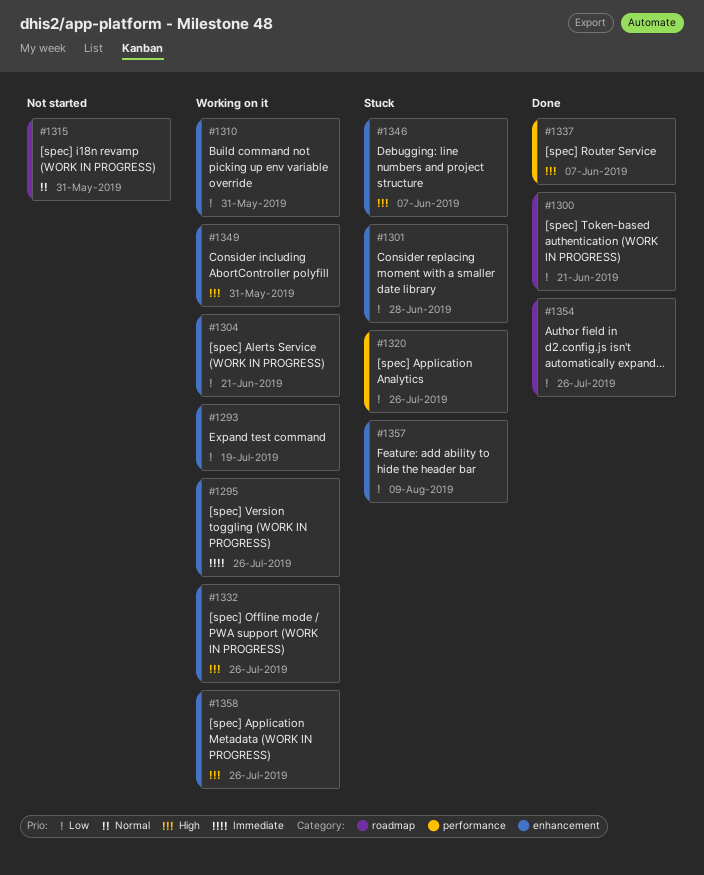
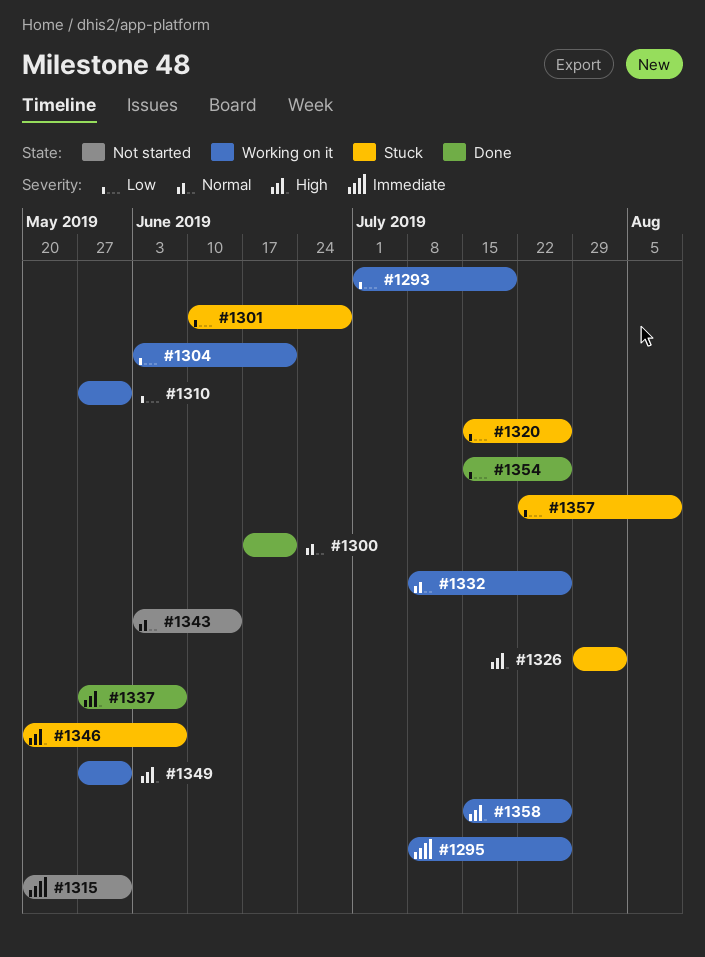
#1300, priority: Low -> Normal
#1315, priority: Normal -> Immediate
#1326: none -> present
#1332, priority: High -> Normal
#1343: none -> present

